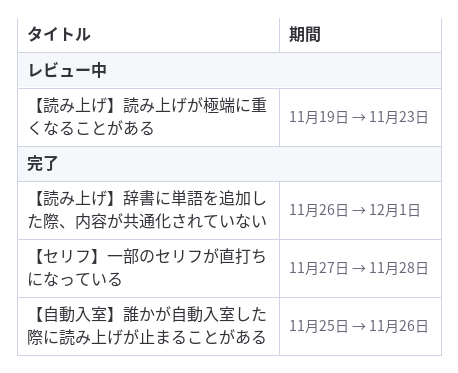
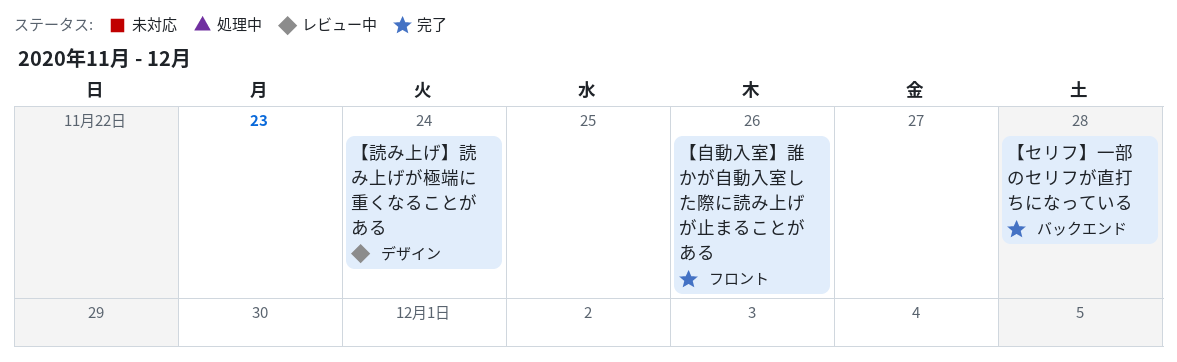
【読み上げ】読み上げが極端に重くなることがある, due: Nov 23 -> Nov 24
【読み上げ】辞書に単語を追加した際、内容が共通化されていない: present -> none

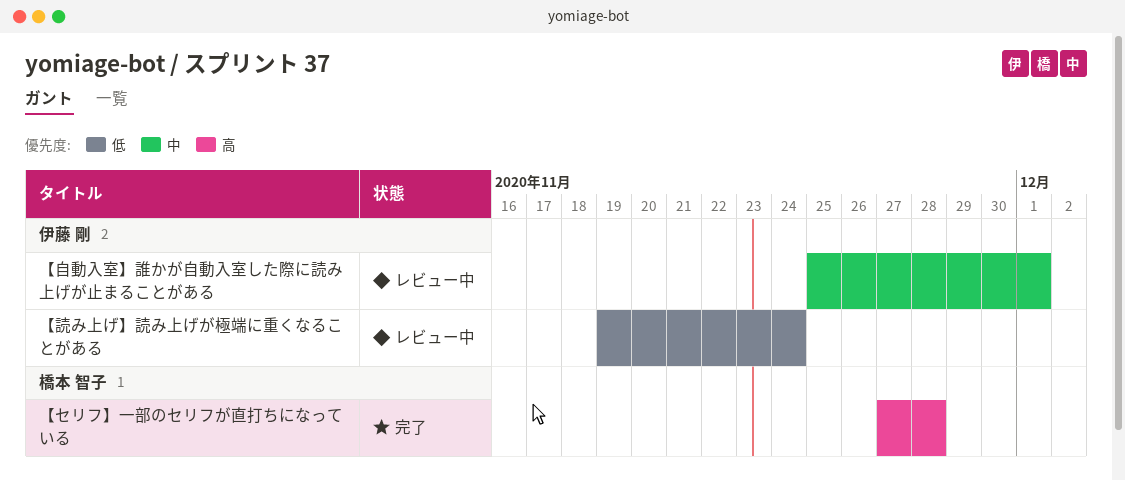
【自動入室】誰かが自動入室した際に読み上げが止まることがある, status: 完了 -> レビュー中
【自動入室】誰かが自動入室した際に読み上げが止まることがある, due: Nov 26 -> Dec 1

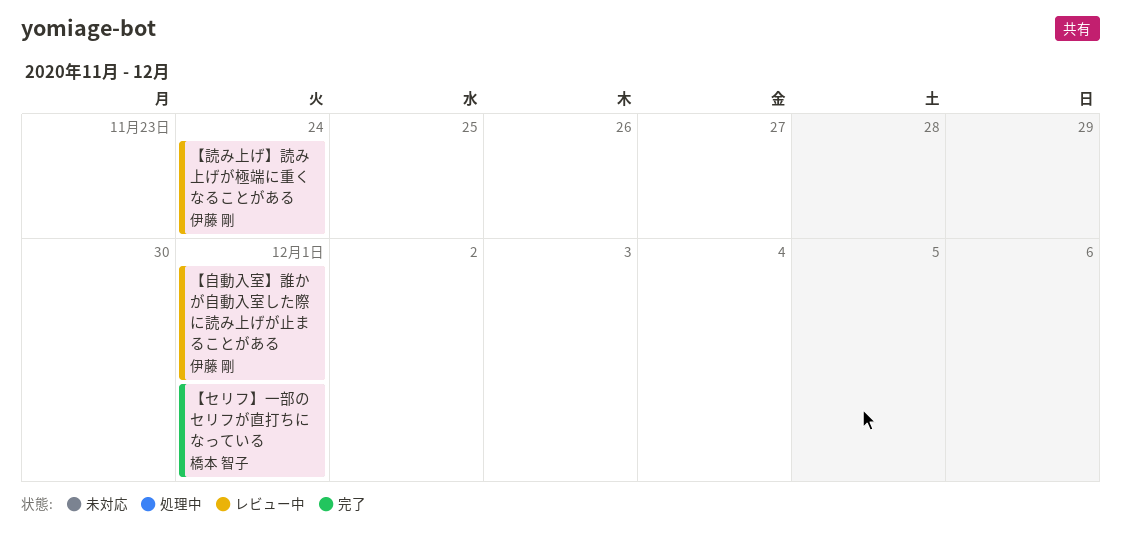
【セリフ】一部のセリフが直打ちになっている, due: Nov 28 -> Dec 1

